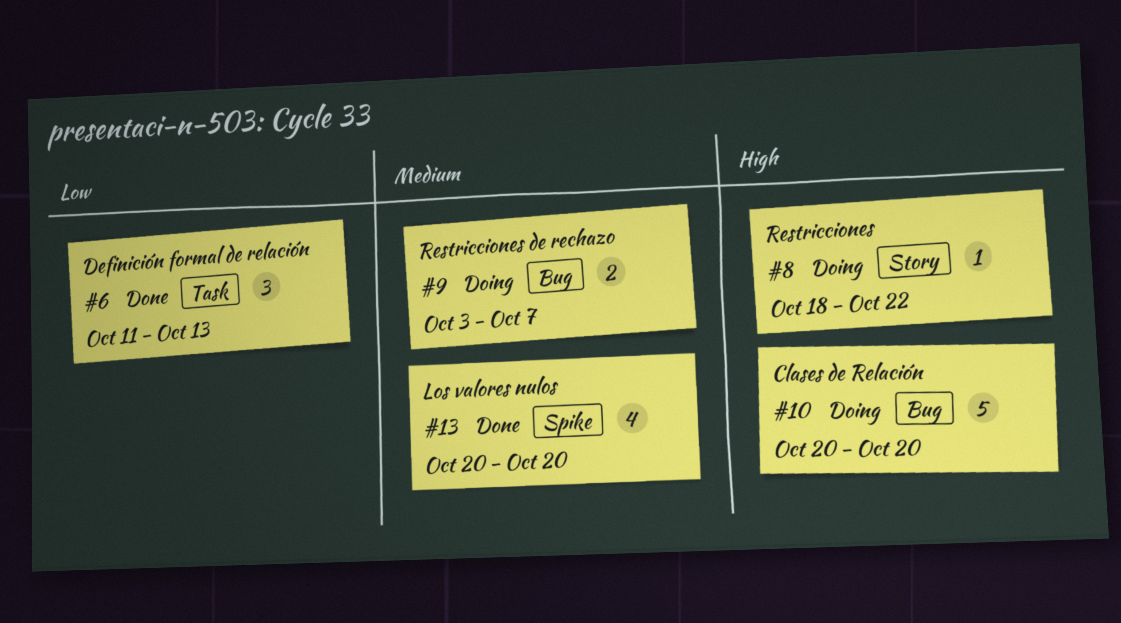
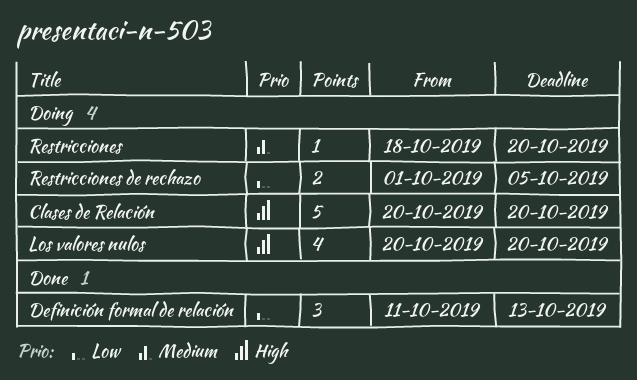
Los valores nulos, status: Done -> Doing
Los valores nulos, priority: Medium -> High
Restricciones, priority: High -> Medium
Restricciones, due: Oct 22 -> Oct 20
Restricciones de rechazo, priority: Medium -> Low
Restricciones de rechazo, start: Oct 3 -> Oct 1
Restricciones de rechazo, due: Oct 7 -> Oct 5

